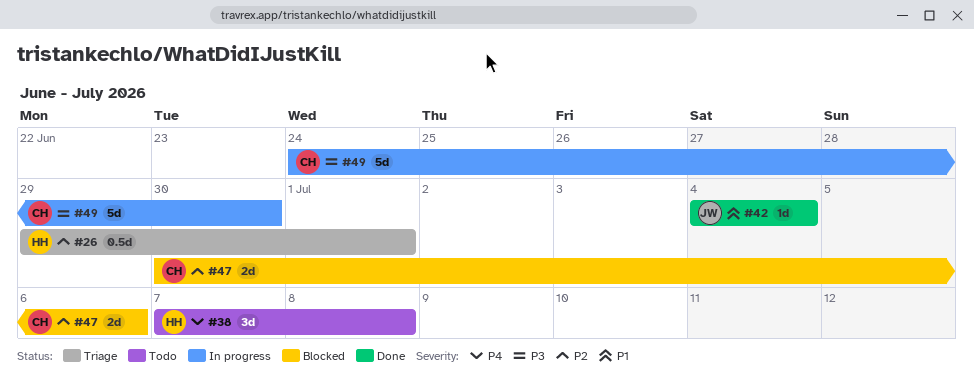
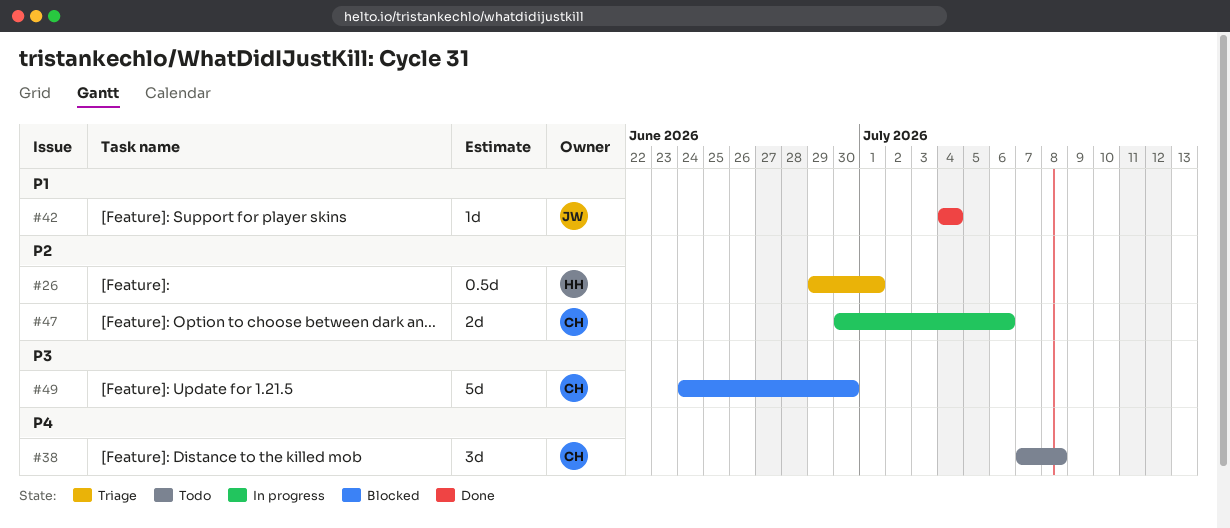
#38, owner: HH -> CH
#47, status: Blocked -> In progress
#49, status: In progress -> Blocked

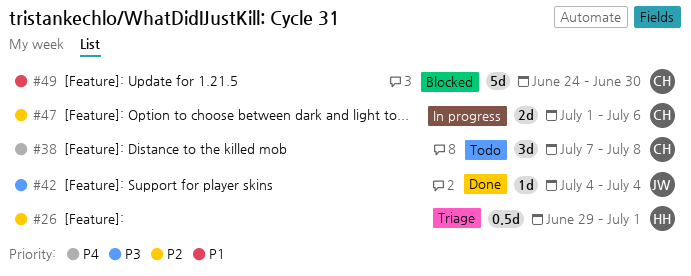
#42, priority: P1 -> P3
#47, start: Jun 30 -> Jul 1
#49, priority: P3 -> P1

